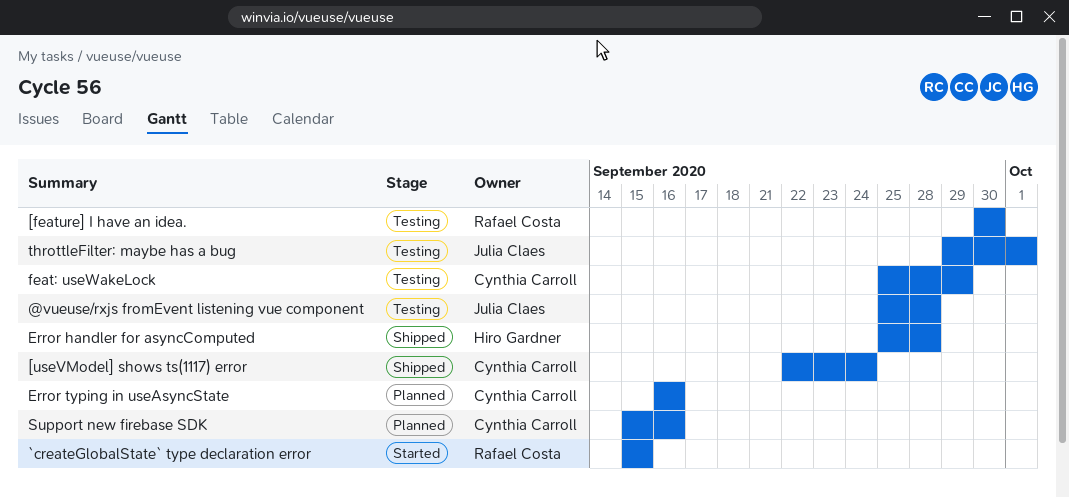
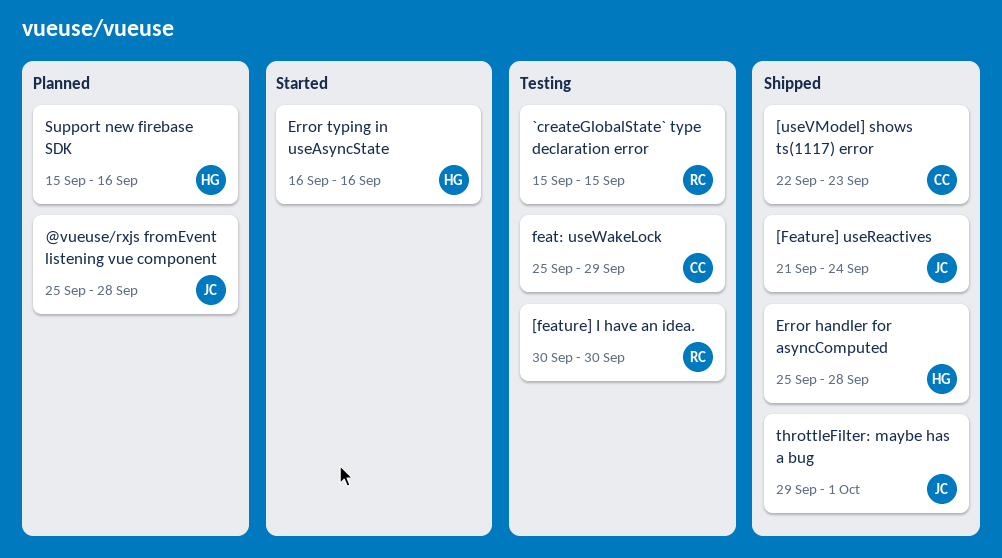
@vueuse/rxjs fromEvent listening vue component, status: Testing -> Planned
[Feature] useReactives: none -> present
[useVModel] shows ts(1117) error, due: Sep 24 -> Sep 23
`createGlobalState` type declaration error, status: Started -> Testing
Error typing in useAsyncState, status: Planned -> Started
Error typing in useAsyncState, owner: Cynthia Carroll -> Hiro Gardner
Support new firebase SDK, owner: Cynthia Carroll -> Hiro Gardner
throttleFilter: maybe has a bug, status: Testing -> Shipped

